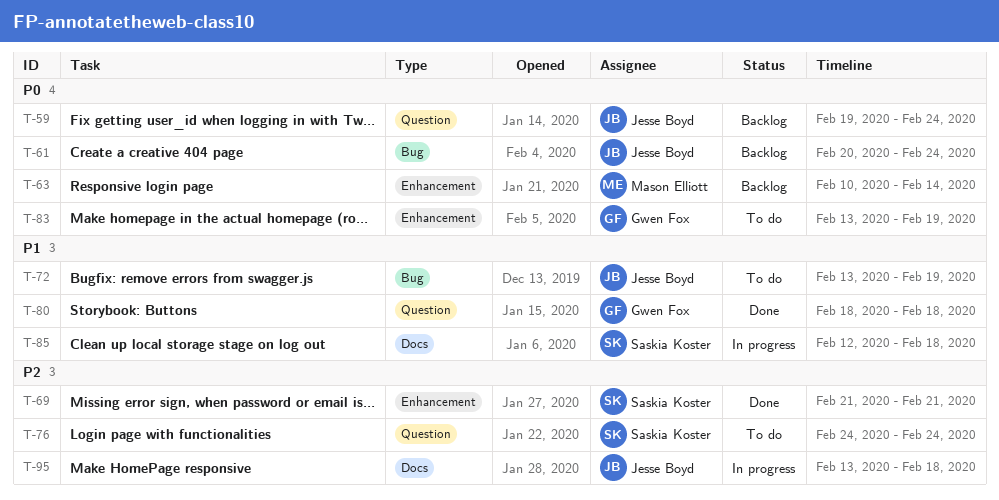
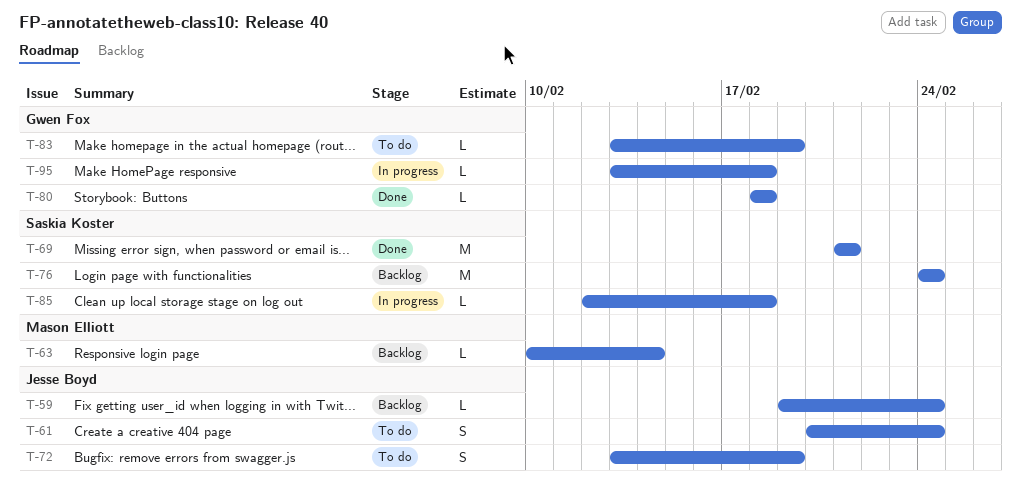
T-61, status: Backlog -> To do
T-76, status: To do -> Backlog
T-95, owner: Jesse Boyd -> Gwen Fox

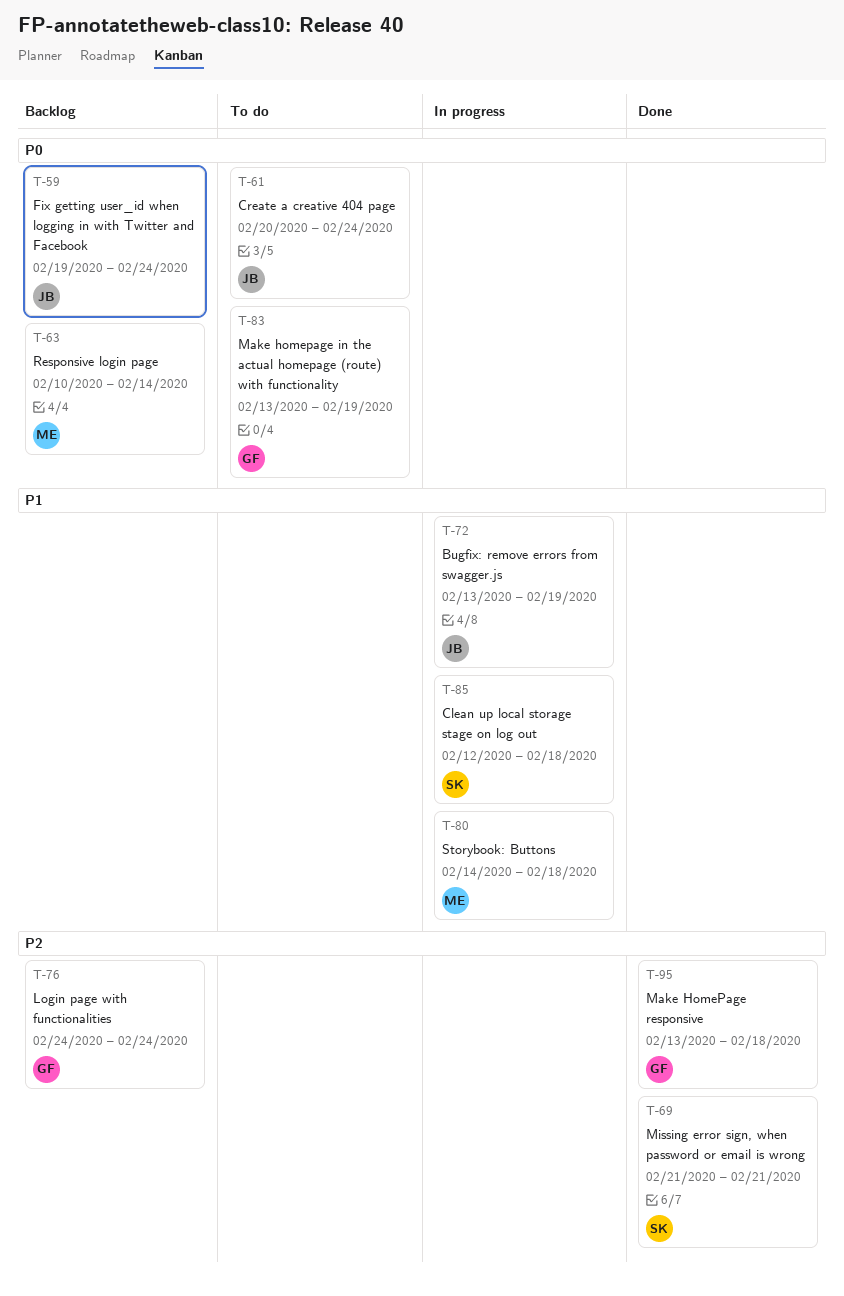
T-72, status: To do -> In progress
T-76, owner: Saskia Koster -> Gwen Fox
T-80, status: Done -> In progress
T-80, owner: Gwen Fox -> Mason Elliott
T-80, start: Feb 18 -> Feb 14
T-95, status: In progress -> Done

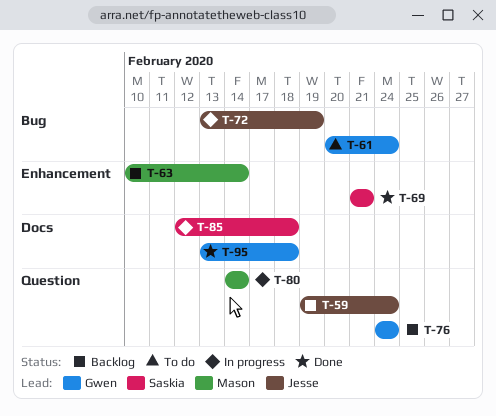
T-61, owner: Jesse -> Gwen
T-80, due: Feb 18 -> Feb 14
T-83: present -> none

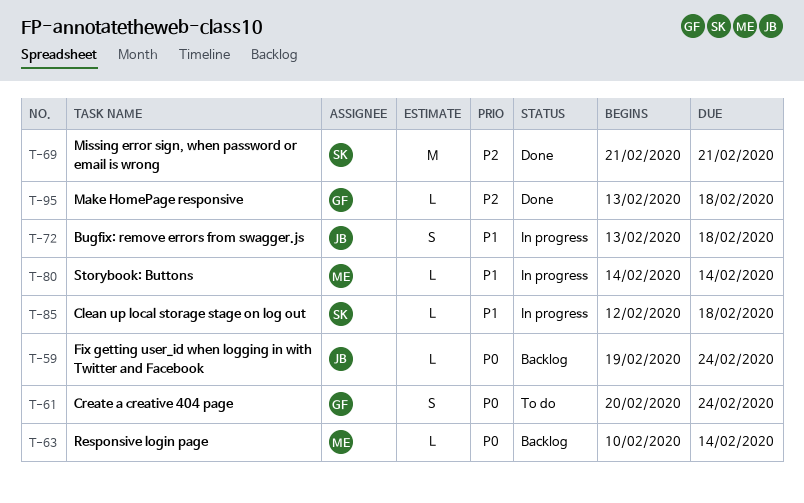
T-72, due: Feb 19 -> Feb 18
T-76: present -> none

